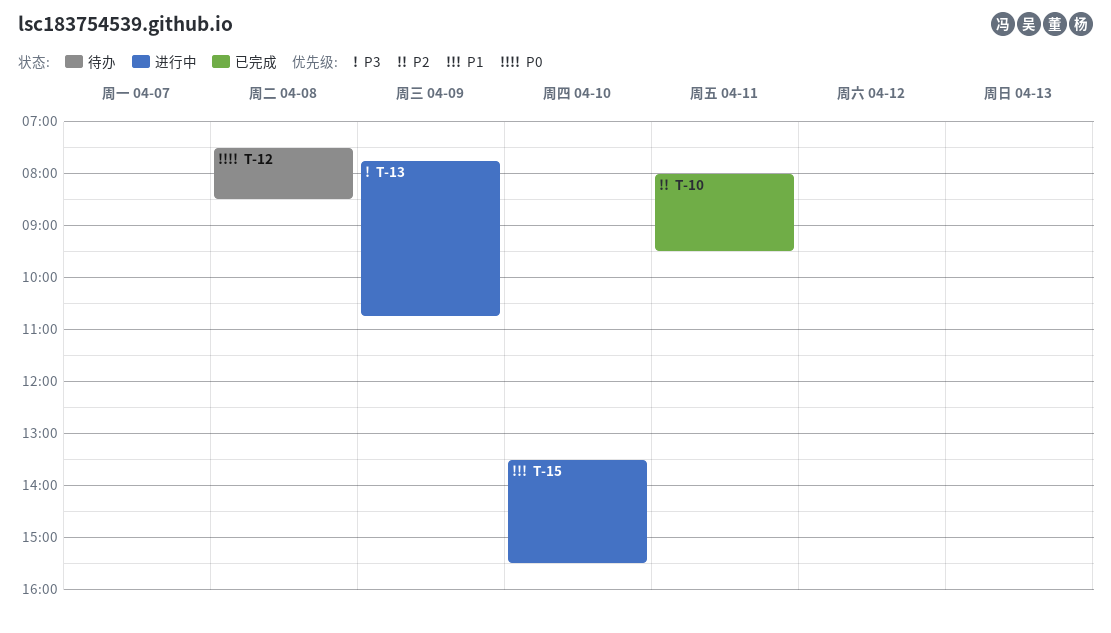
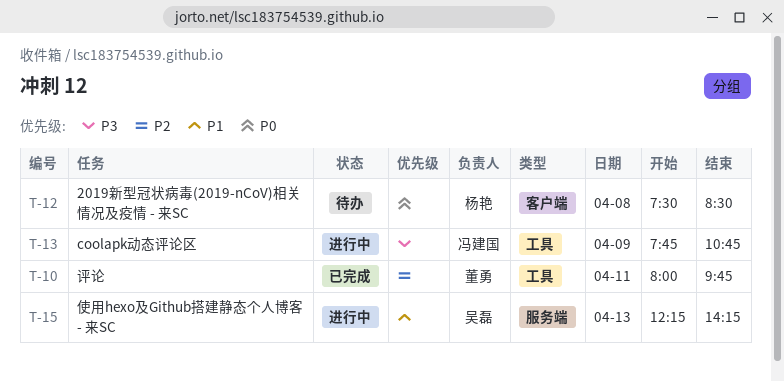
T-10, ends: 09:30 -> 09:45
T-15, day: Apr 10 -> Apr 13
T-15, begins: 13:30 -> 12:15
T-15, ends: 15:30 -> 14:15

